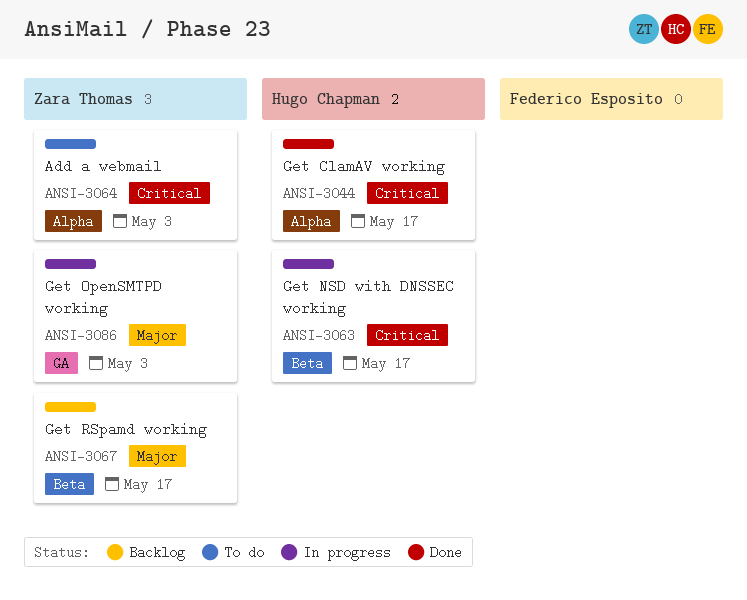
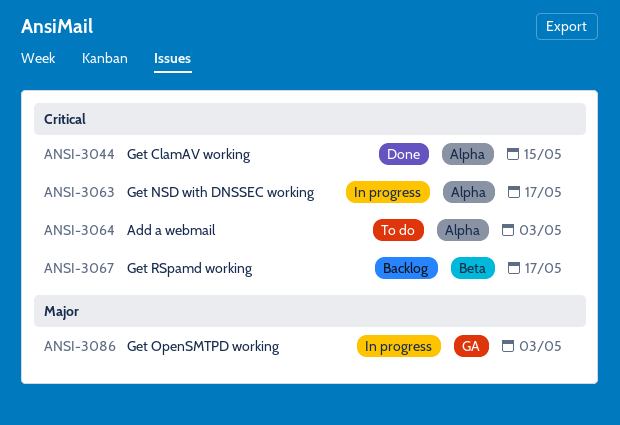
ANSI-3044, due: May 17 -> May 15
ANSI-3063, label: Beta -> Alpha
ANSI-3067, priority: Major -> Critical

